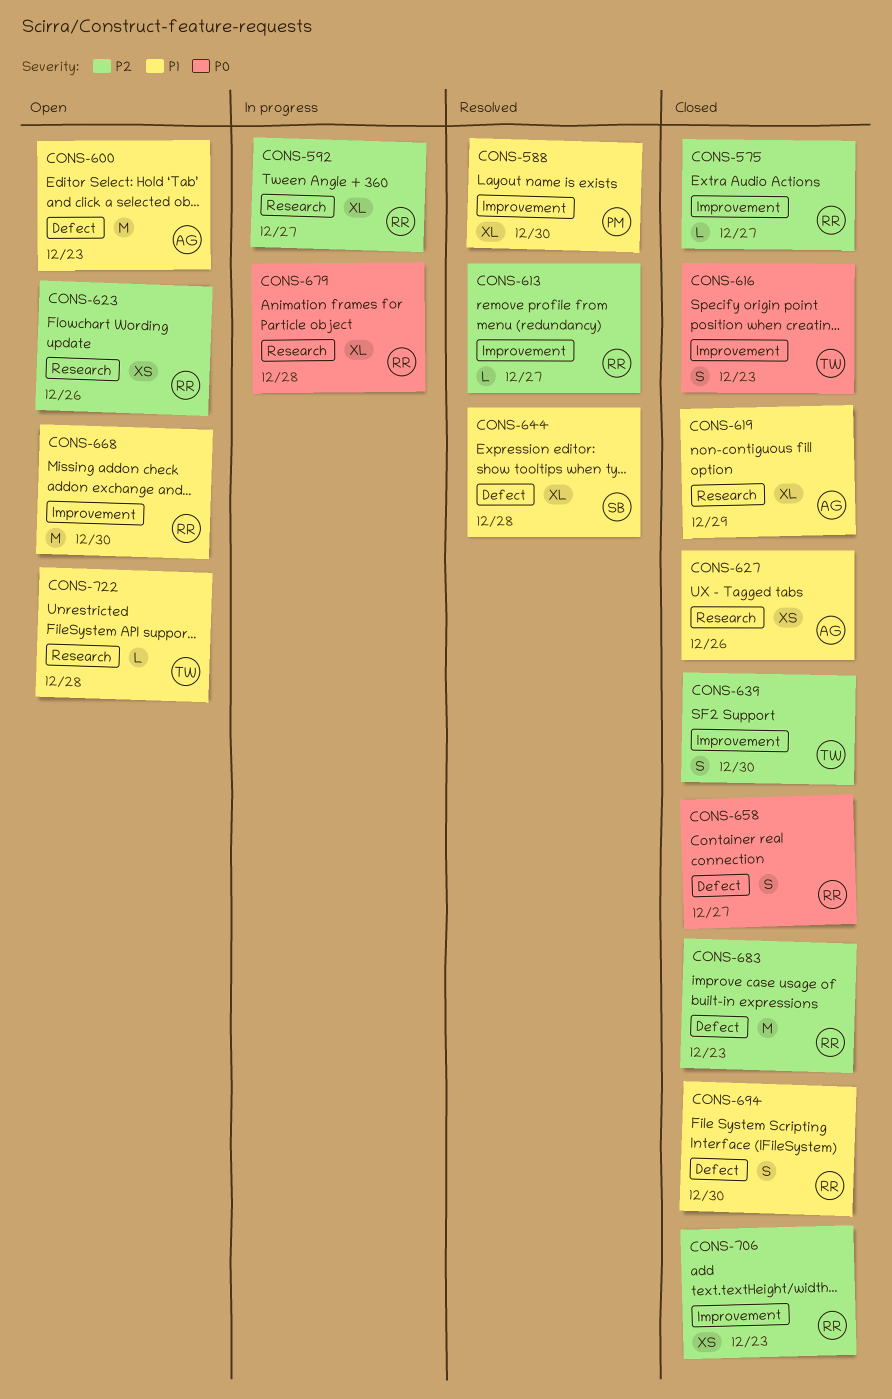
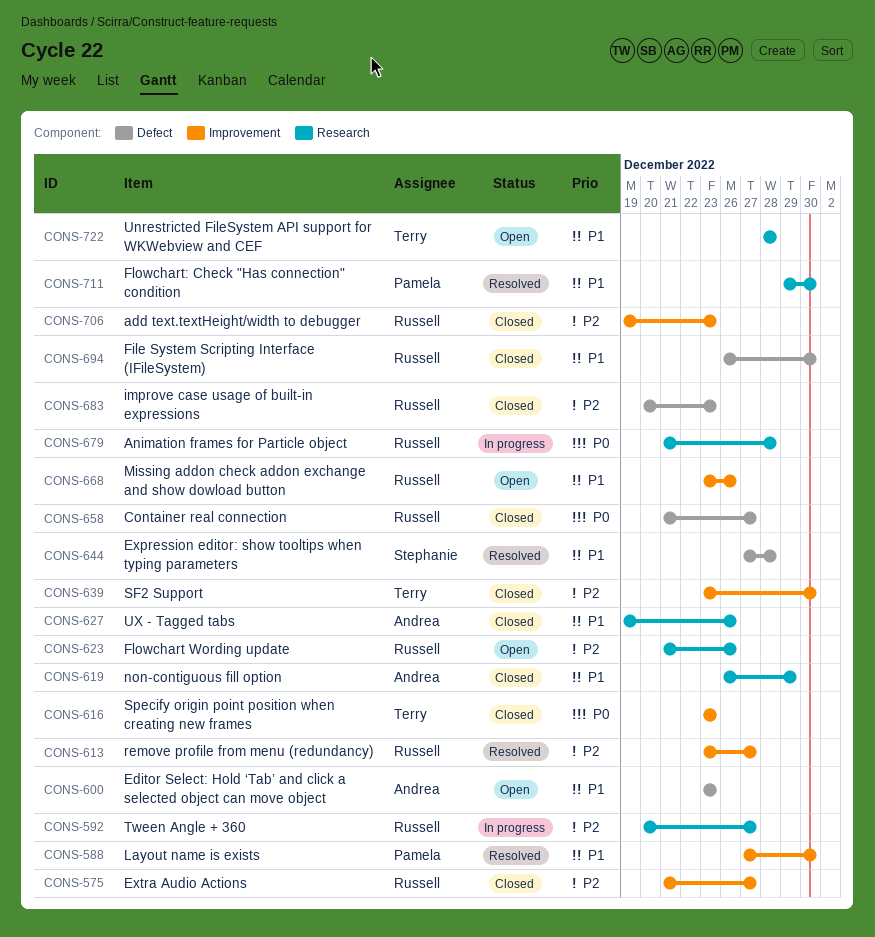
CONS-668, due: Dec 30 -> Dec 26
CONS-711: none -> present

